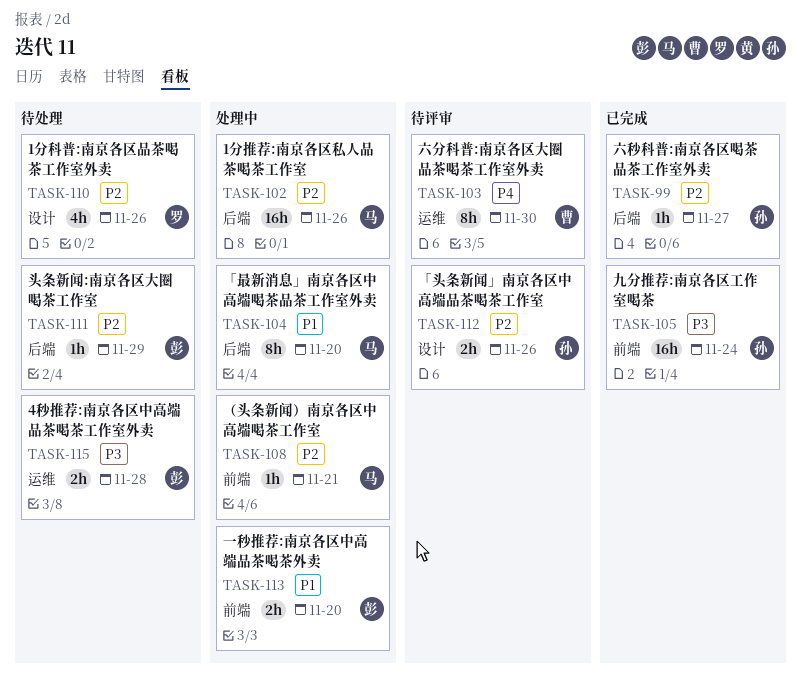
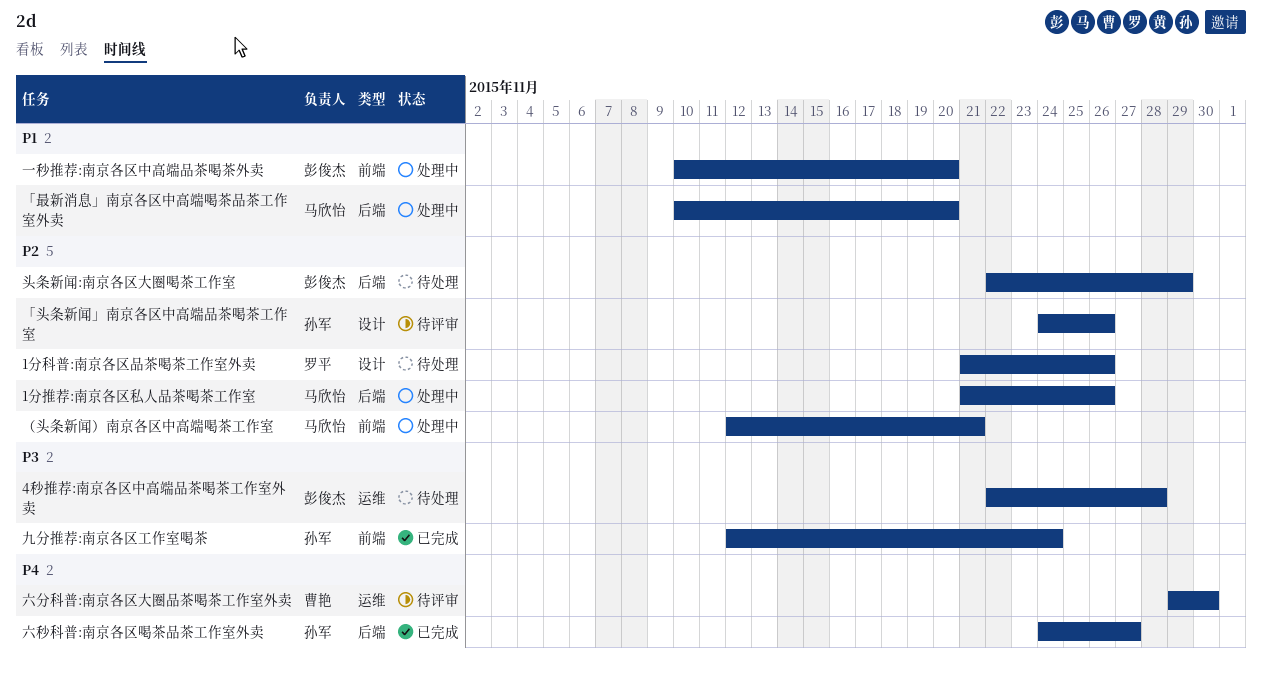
六秒科普:南京各区喝茶品茶工作室外卖, priority: P2 -> P4

